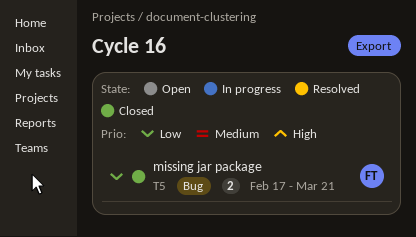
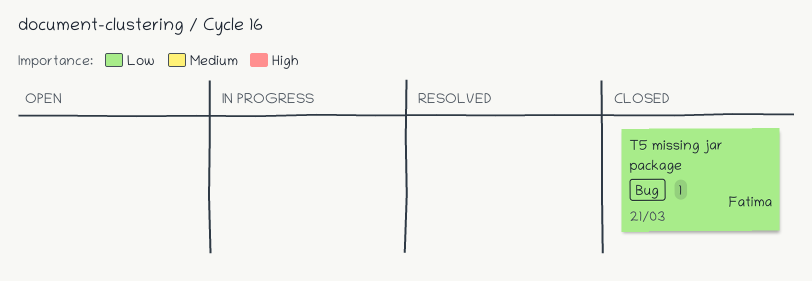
T5, estimate: 2 -> 1

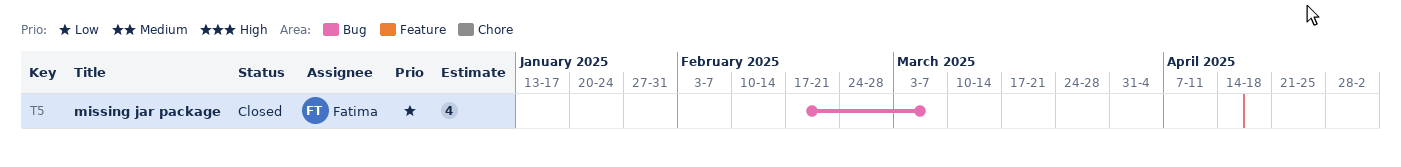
T5, estimate: 1 -> 4
T5, due: Mar 21 -> Mar 7

